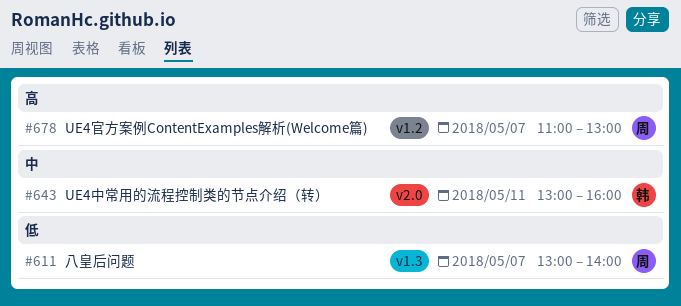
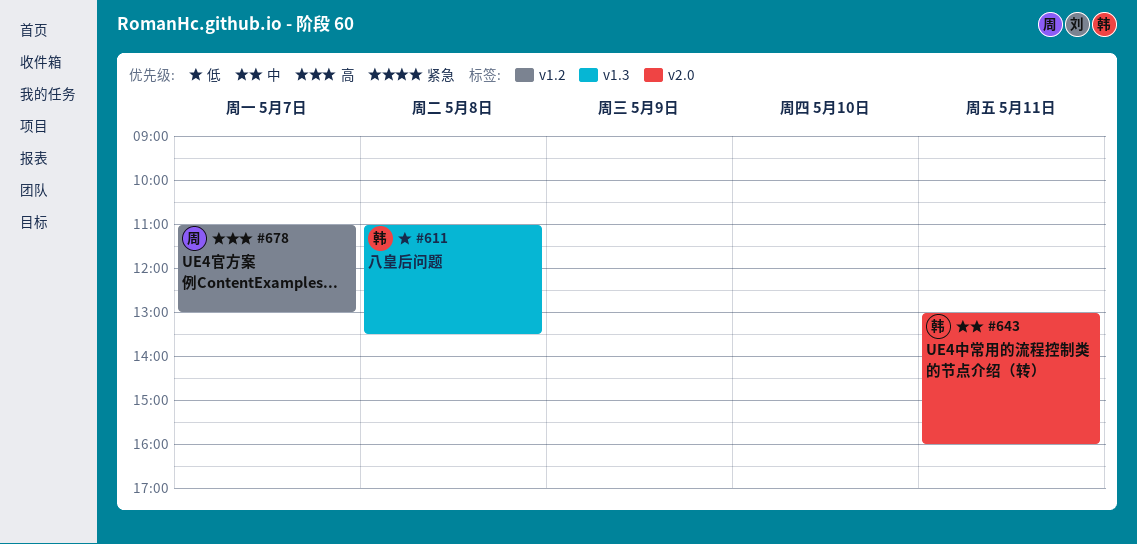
#611, owner: 周 -> 韩
#611, day: May 7 -> May 8
#611, begins: 13:00 -> 11:00
#611, ends: 14:00 -> 13:30

